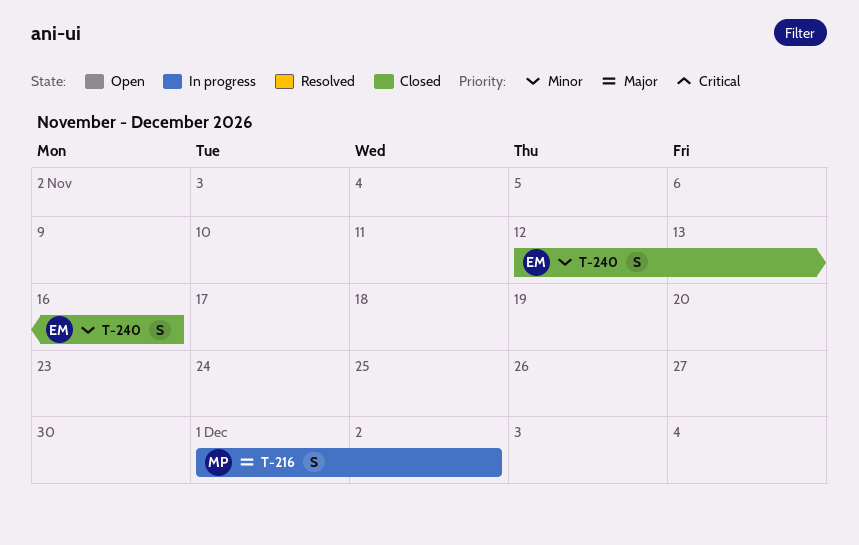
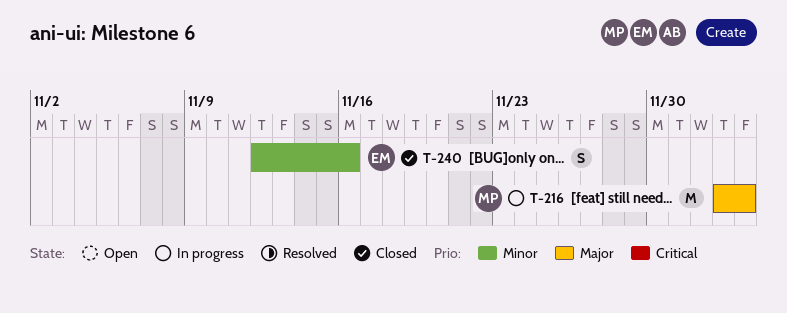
T-216, estimate: S -> M
T-216, start: Dec 1 -> Dec 3
T-216, due: Dec 2 -> Dec 4

